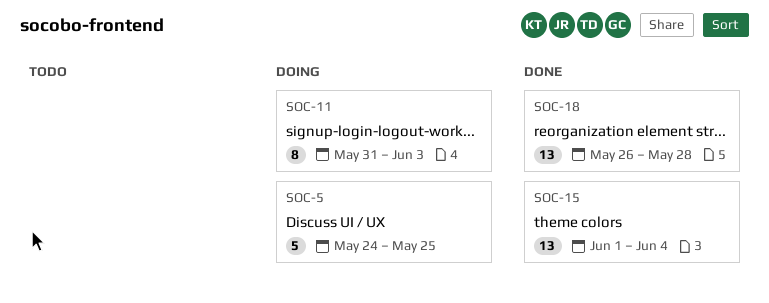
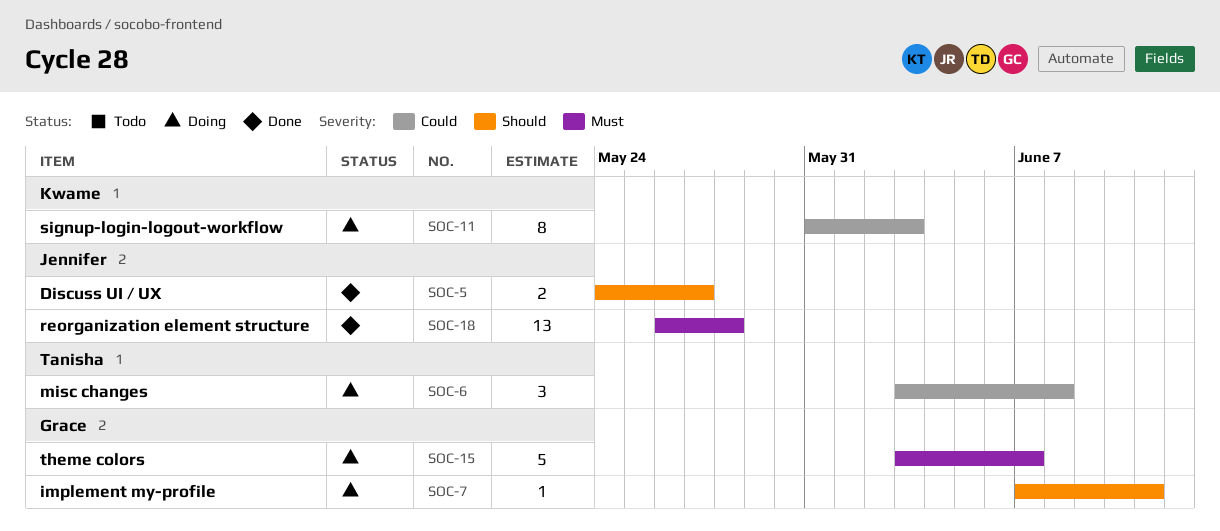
SOC-5, status: Doing -> Done
SOC-5, estimate: 5 -> 2
SOC-5, due: May 25 -> May 27
SOC-6: none -> present
SOC-7: none -> present
SOC-15, status: Done -> Doing
SOC-15, estimate: 13 -> 5
SOC-15, start: Jun 1 -> Jun 3
SOC-15, due: Jun 4 -> Jun 7

